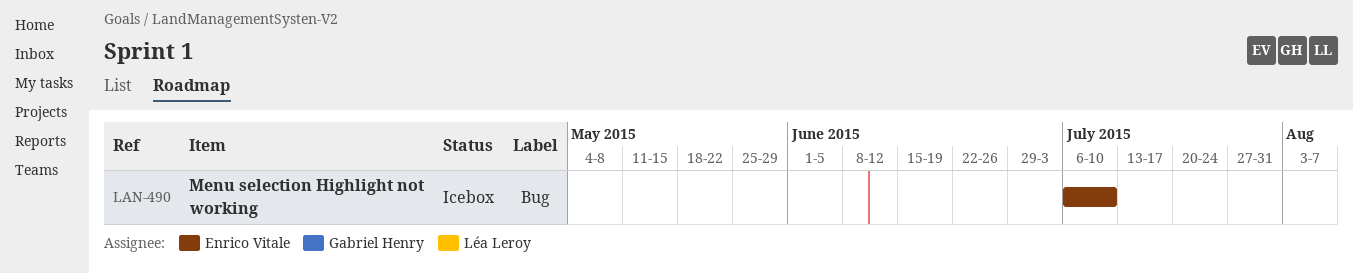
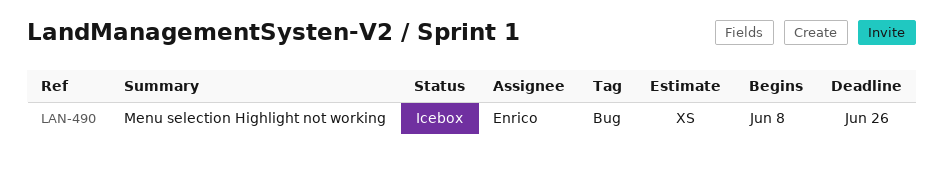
LAN-490, start: Jul 6 -> Jun 8
LAN-490, due: Jul 10 -> Jun 26

